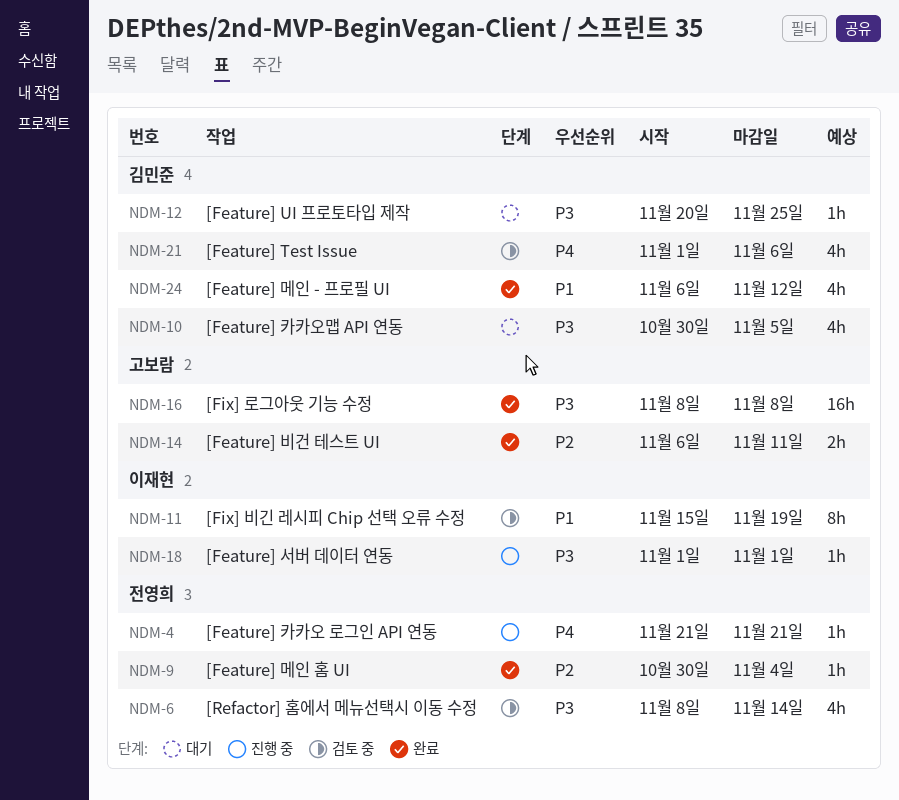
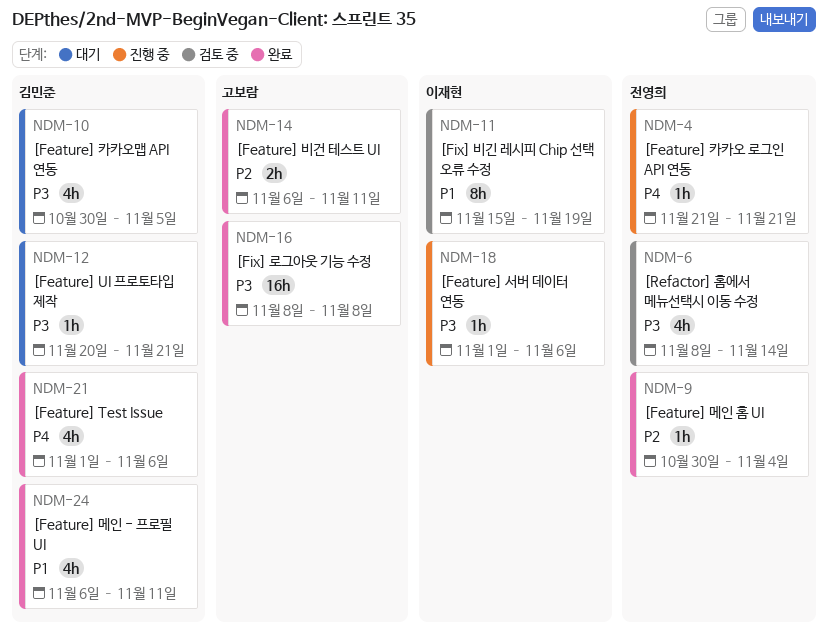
NDM-12, due: Nov 25 -> Nov 21
NDM-18, due: Nov 1 -> Nov 6
NDM-21, status: 검토 중 -> 완료
NDM-24, due: Nov 12 -> Nov 11

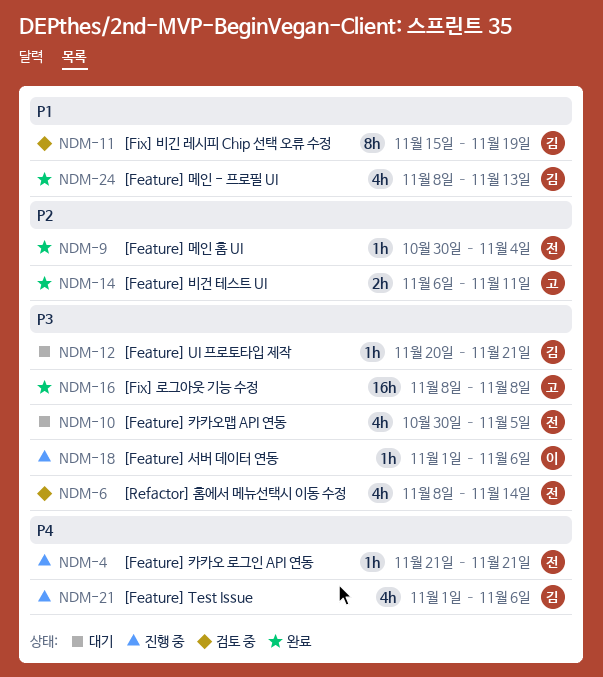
NDM-10, owner: 김민준 -> 전영희
NDM-11, owner: 이재현 -> 김민준
NDM-21, status: 완료 -> 진행 중
NDM-24, start: Nov 6 -> Nov 8
NDM-24, due: Nov 11 -> Nov 13

